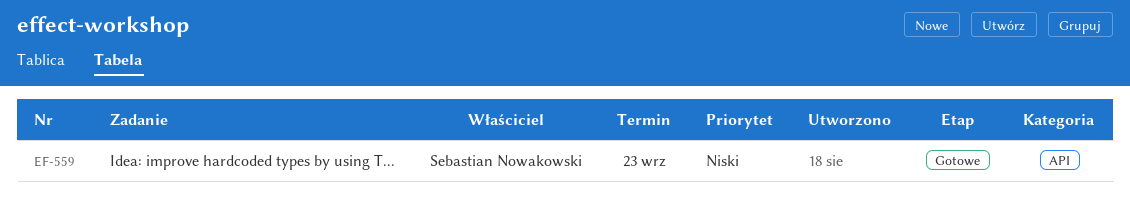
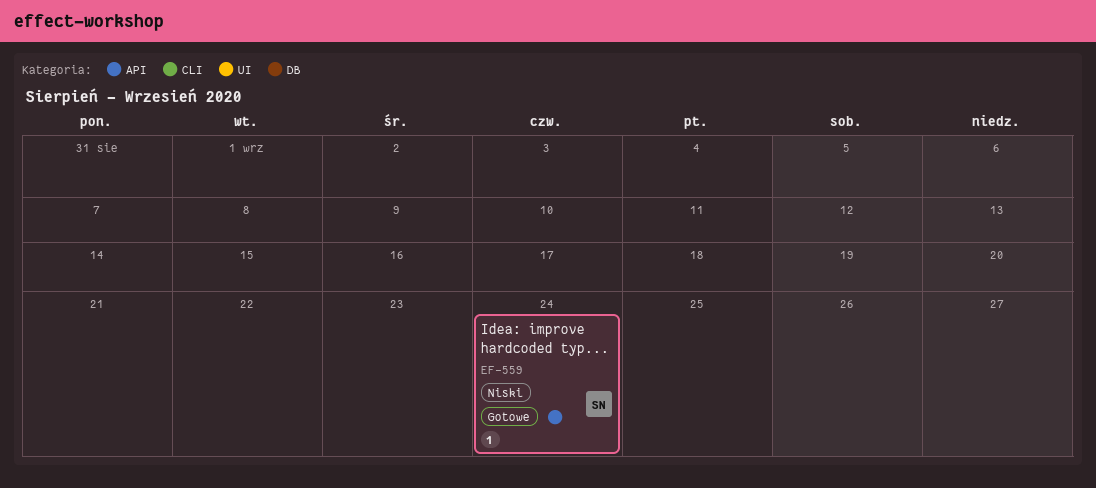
EF-559, due: Sep 23 -> Sep 24

